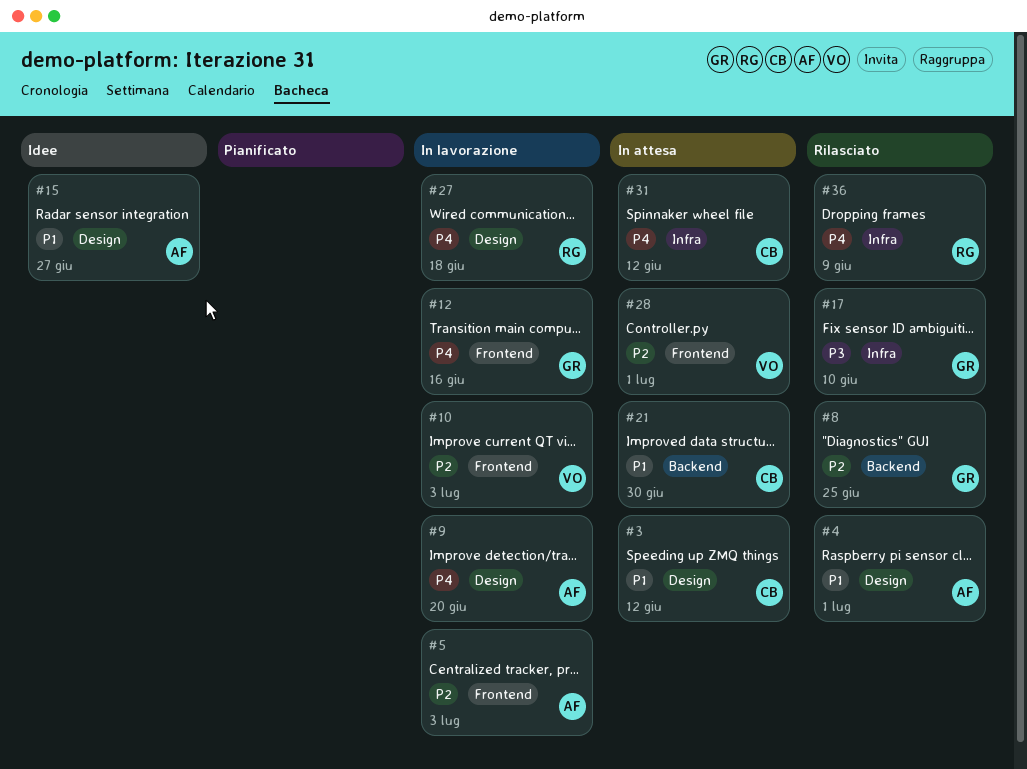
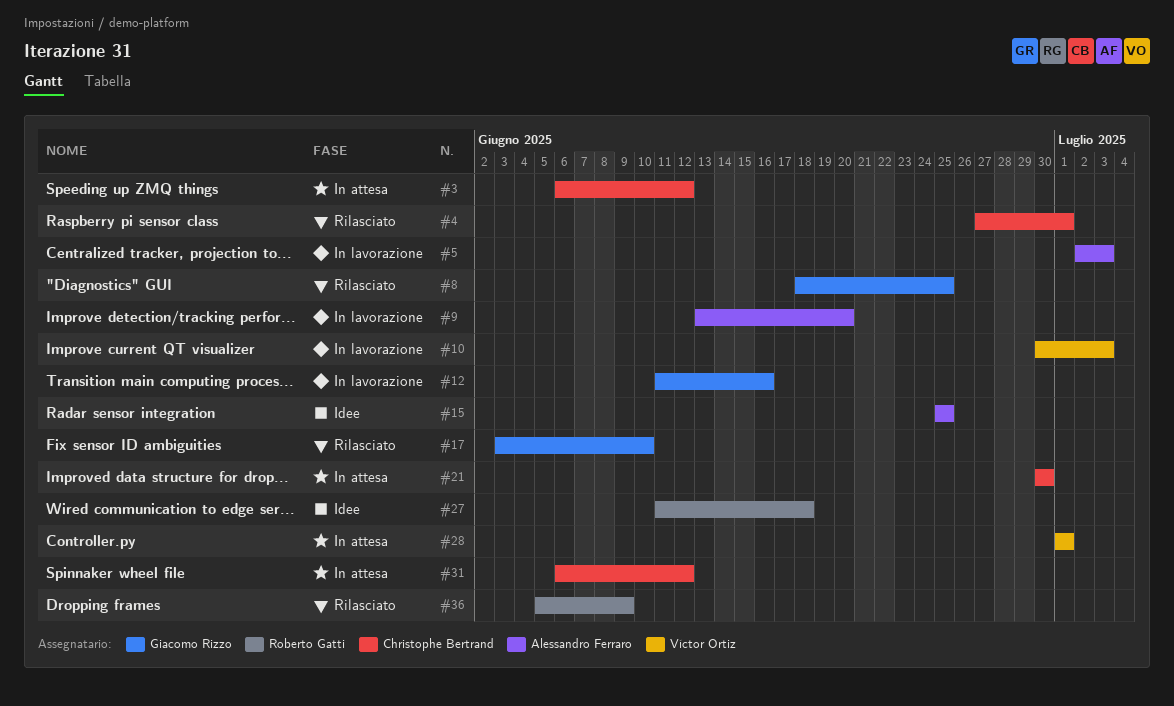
#4, owner: Alessandro Ferraro -> Christophe Bertrand
#15, due: Jun 27 -> Jun 25
#27, status: In lavorazione -> Idee

